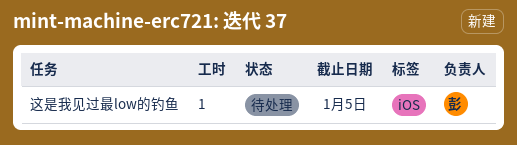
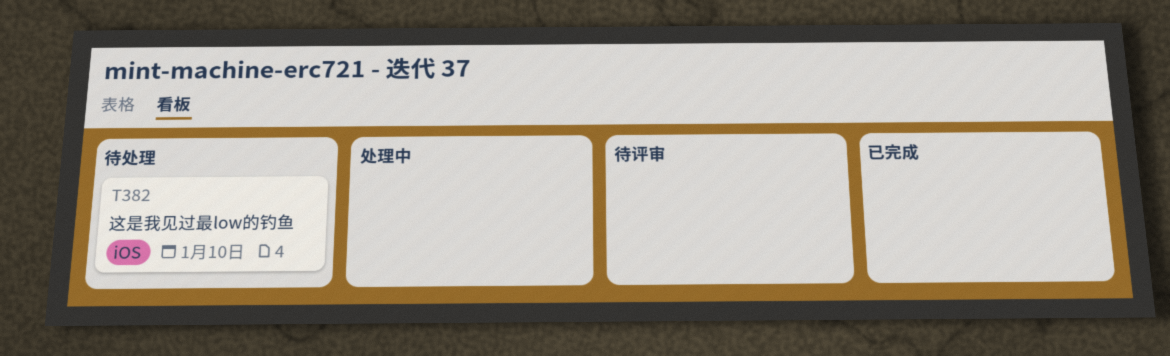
这是我见过最low的钓鱼, due: Jan 5 -> Jan 10

